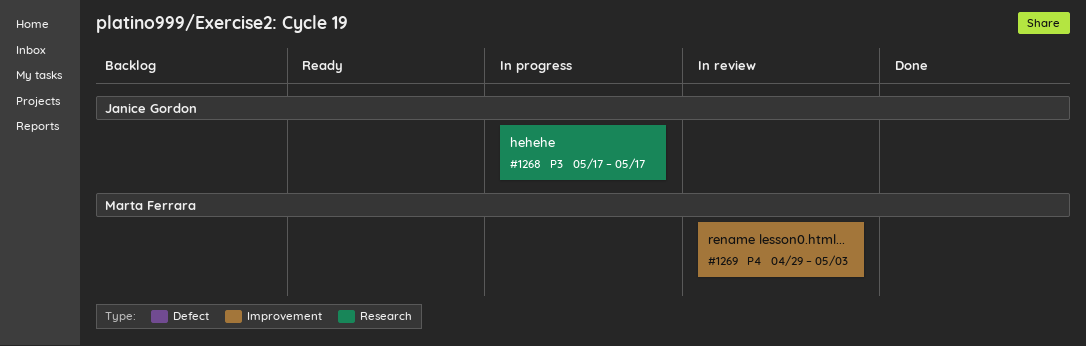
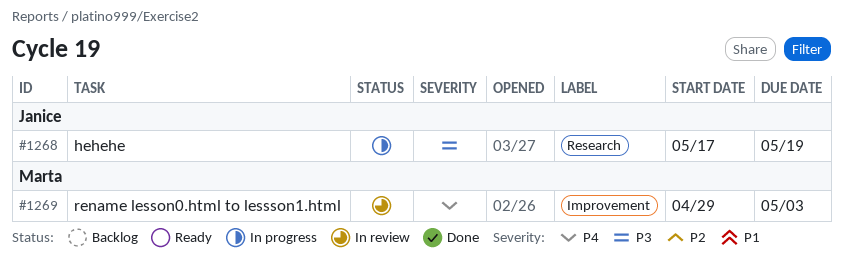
#1268, due: May 17 -> May 19

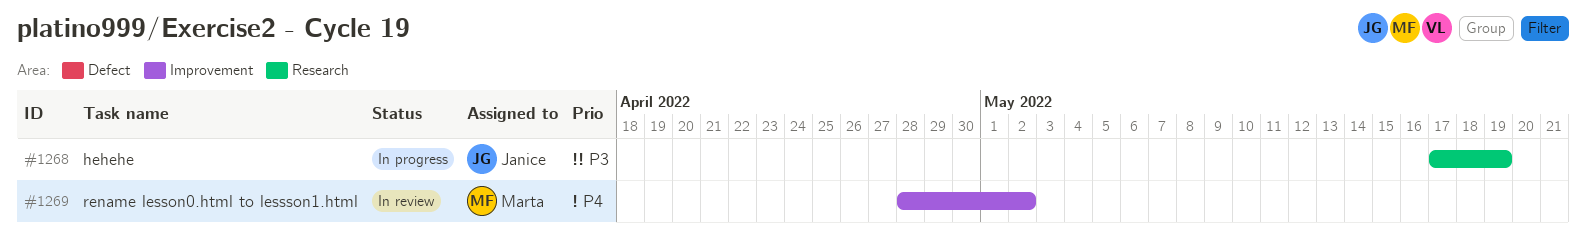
#1269, start: Apr 29 -> Apr 28
#1269, due: May 3 -> May 2

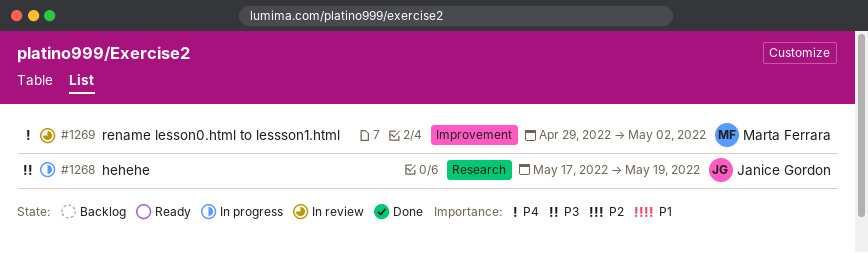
#1269, start: Apr 28 -> Apr 29

